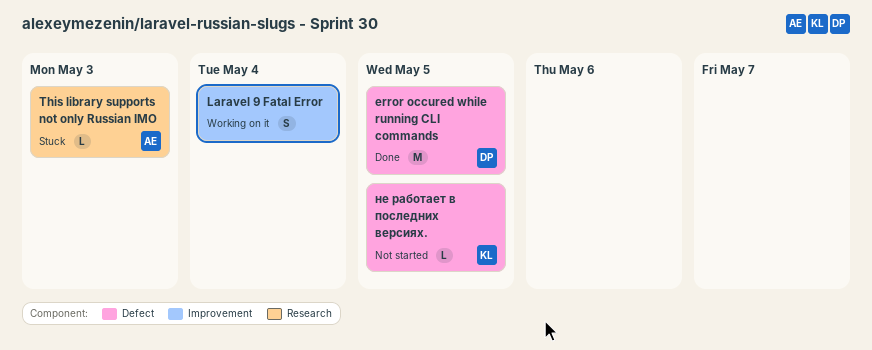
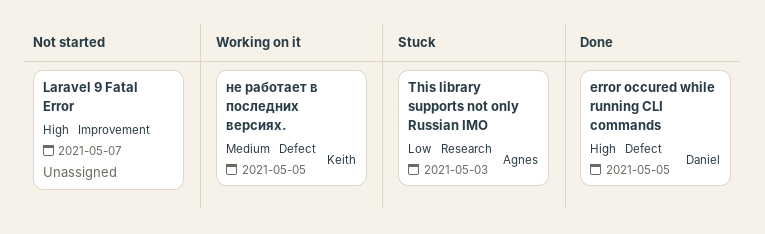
Laravel 9 Fatal Error, status: Working on it -> Not started
Laravel 9 Fatal Error, due: May 4 -> May 7
не работает в последних версиях., status: Not started -> Working on it

